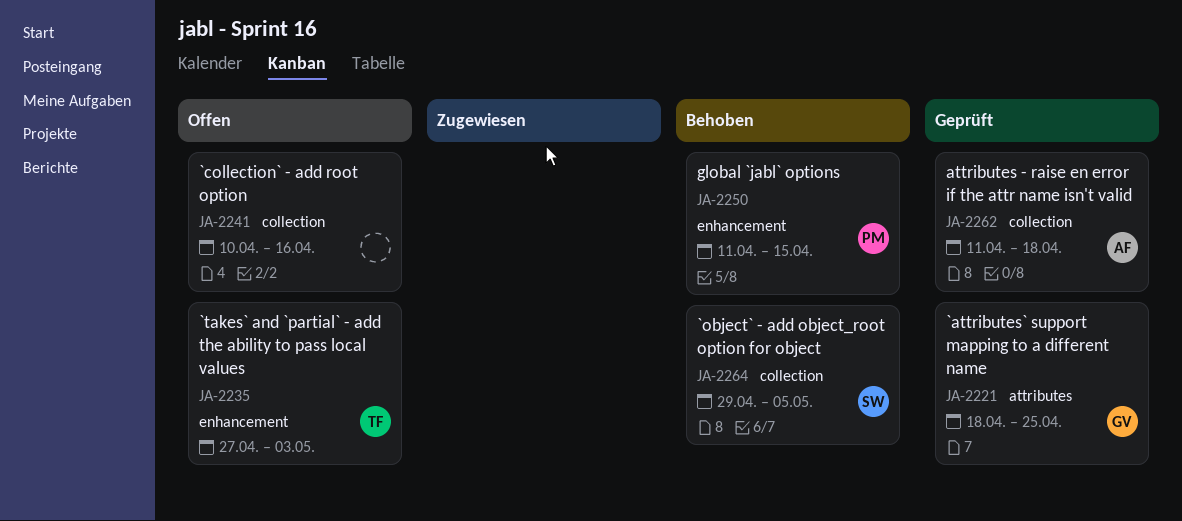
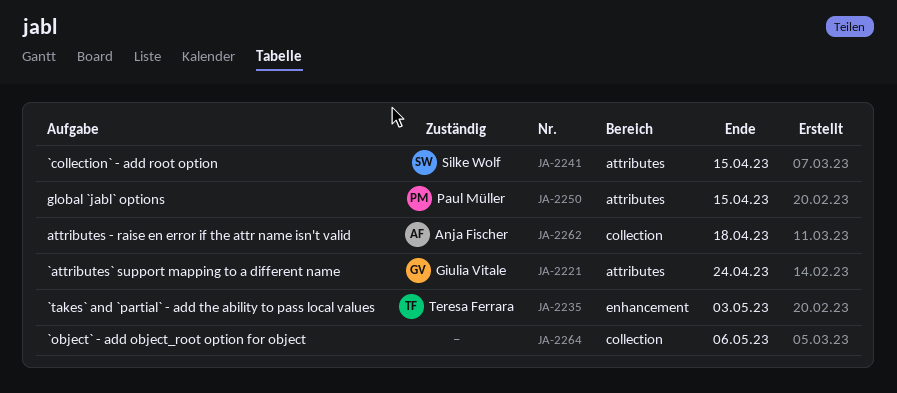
JA-2221, due: Apr 25 -> Apr 24
JA-2241, owner: none -> Silke Wolf
JA-2241, label: collection -> attributes
JA-2241, due: Apr 16 -> Apr 15
JA-2250, label: enhancement -> attributes
JA-2264, owner: Silke Wolf -> none
JA-2264, due: May 5 -> May 6

